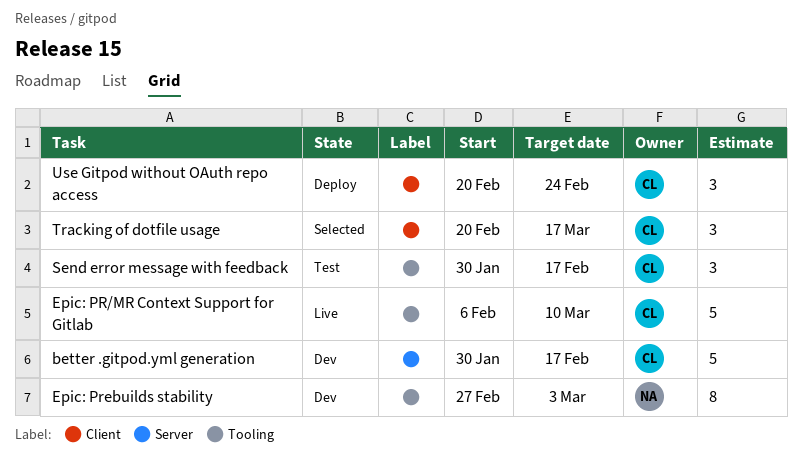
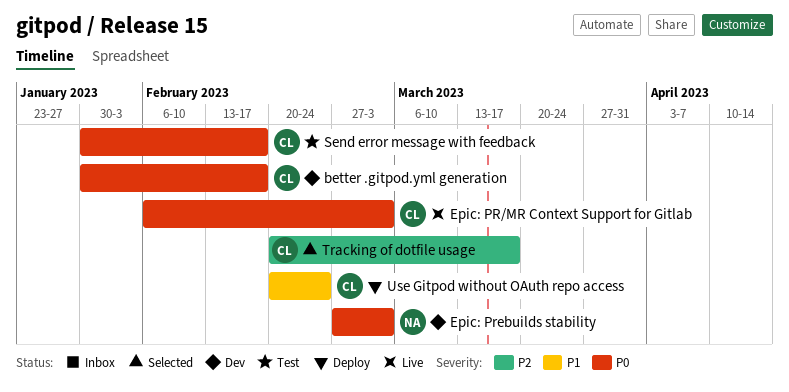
Epic: PR/MR Context Support for Gitlab, due: Mar 10 -> Mar 3

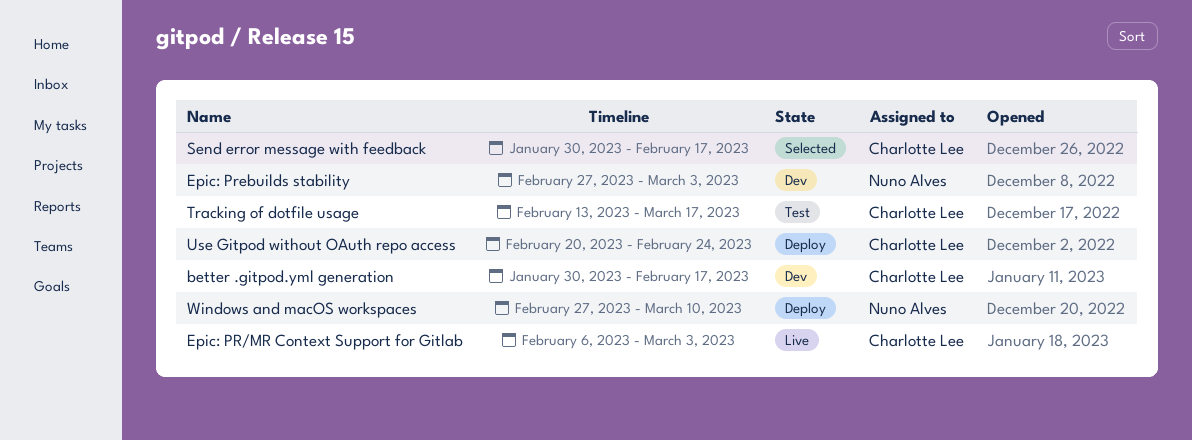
Send error message with feedback, status: Test -> Selected
Tracking of dotfile usage, status: Selected -> Test
Tracking of dotfile usage, start: Feb 20 -> Feb 13
Windows and macOS workspaces: none -> present

